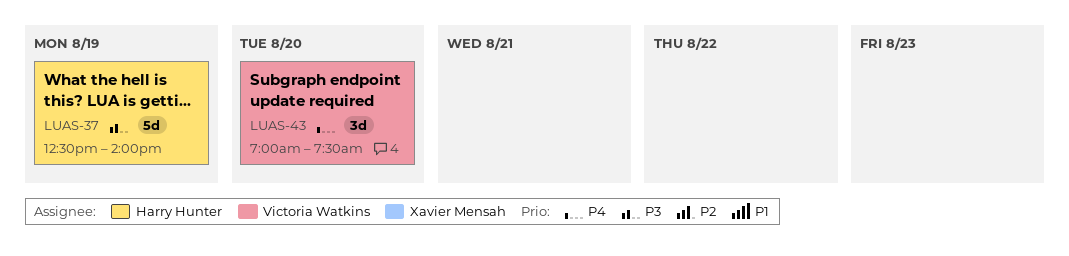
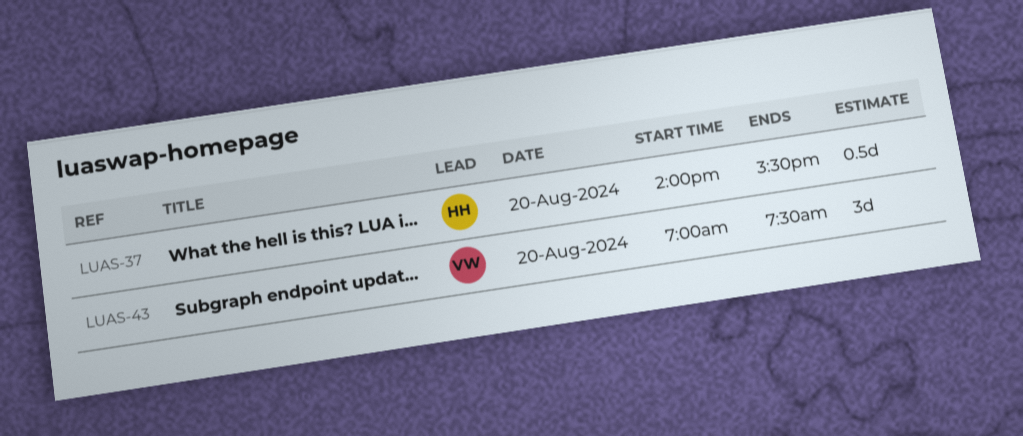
LUAS-37, estimate: 5d -> 0.5d
LUAS-37, day: Aug 19 -> Aug 20
LUAS-37, begins: 12:30 -> 14:00
LUAS-37, ends: 14:00 -> 15:30

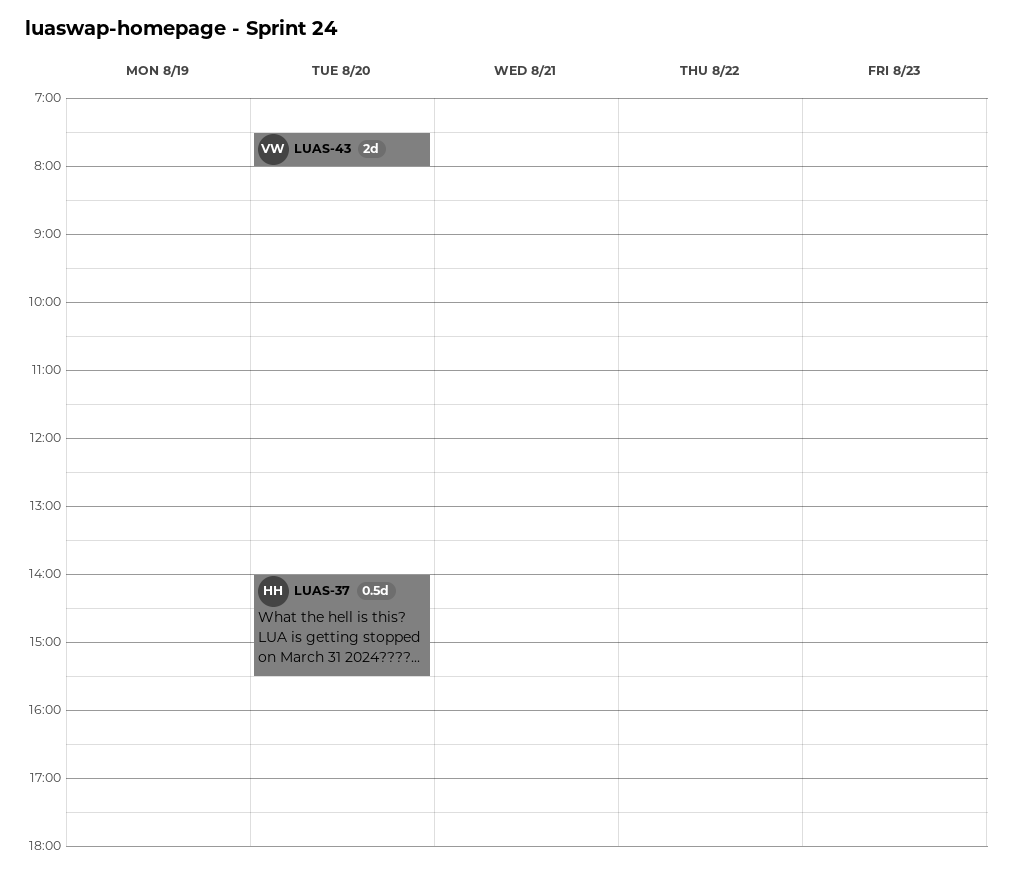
LUAS-43, estimate: 3d -> 2d
LUAS-43, begins: 07:00 -> 07:30
LUAS-43, ends: 07:30 -> 08:00

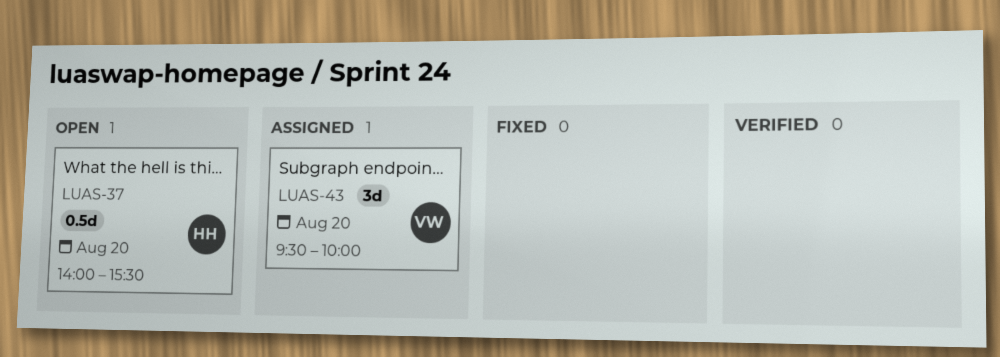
LUAS-43, estimate: 2d -> 3d
LUAS-43, begins: 07:30 -> 09:30
LUAS-43, ends: 08:00 -> 10:00

